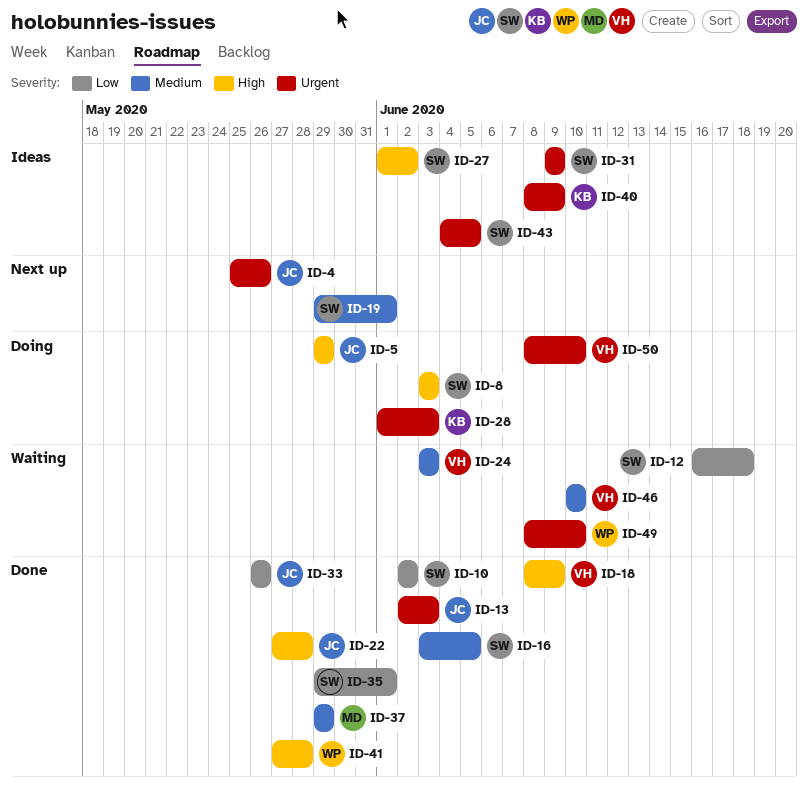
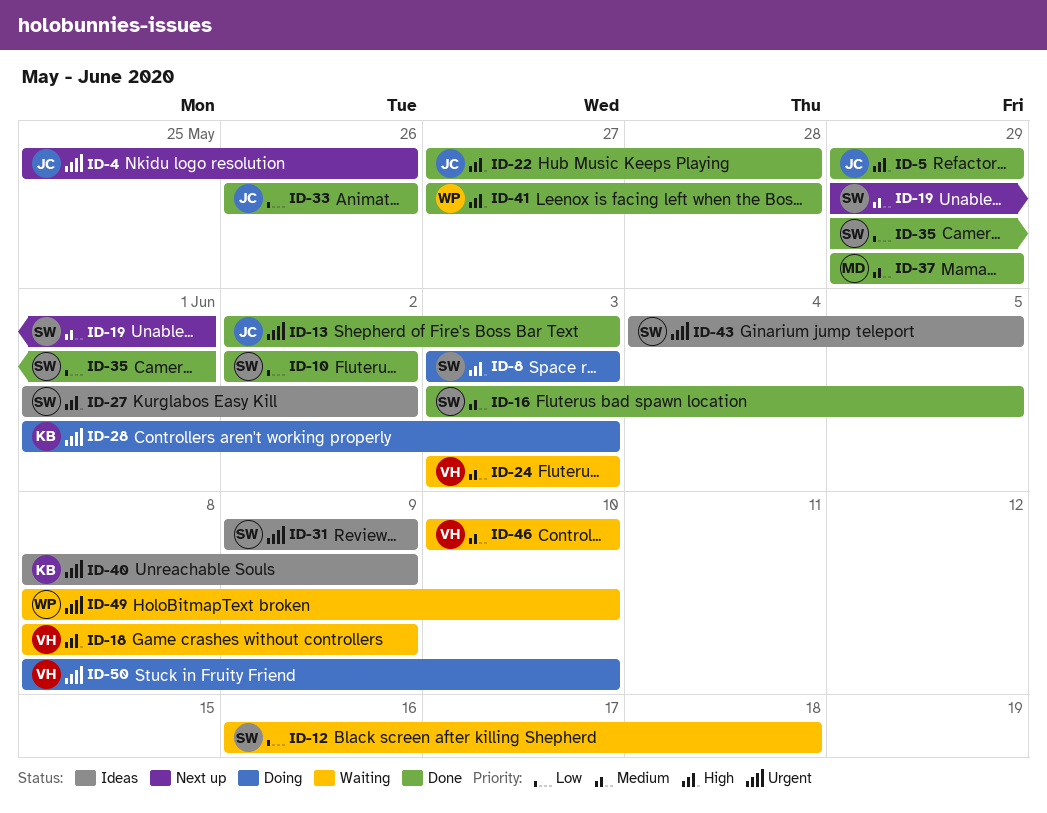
ID-5, status: Doing -> Done
ID-18, status: Done -> Waiting

